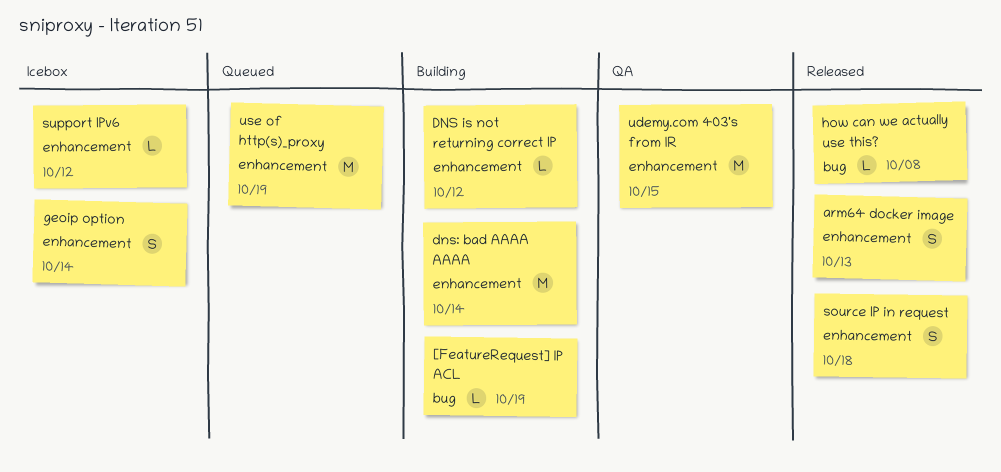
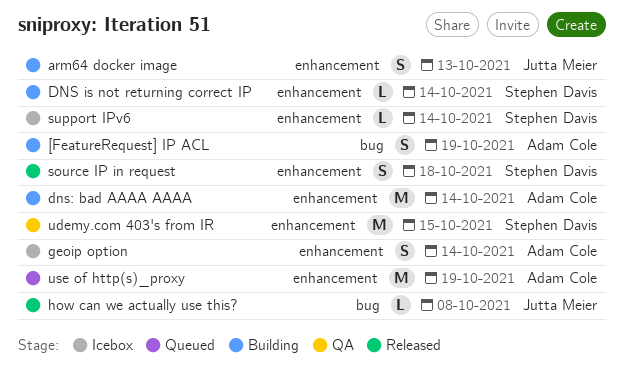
[FeatureRequest] IP ACL, estimate: L -> S
arm64 docker image, status: Released -> Building
DNS is not returning correct IP, due: Oct 12 -> Oct 14
support IPv6, due: Oct 12 -> Oct 14

